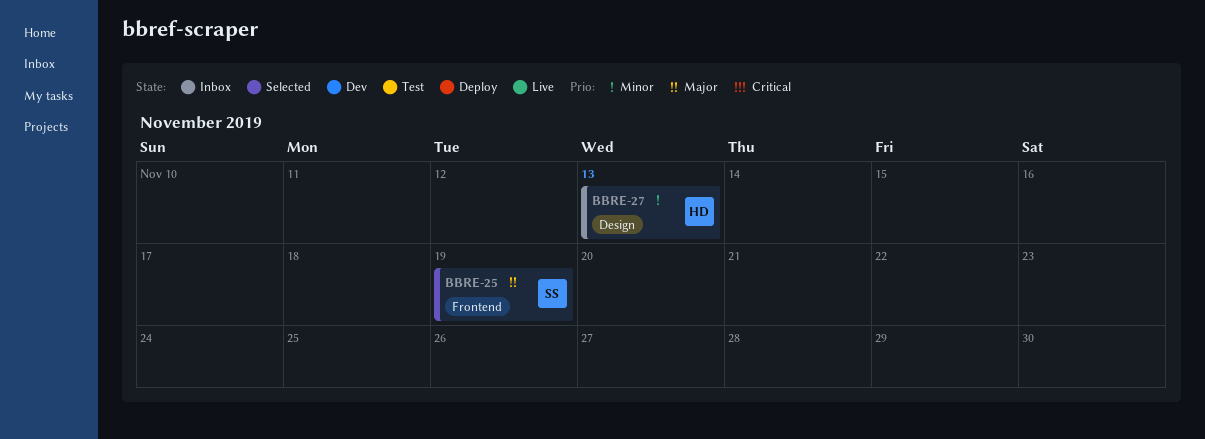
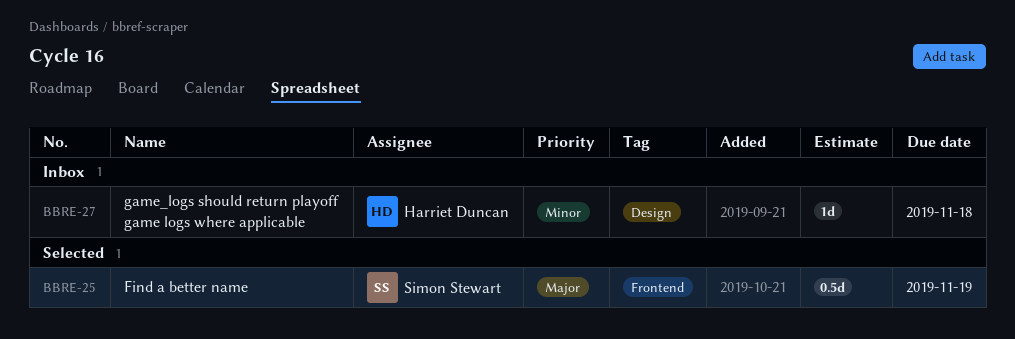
BBRE-27, due: Nov 13 -> Nov 18

